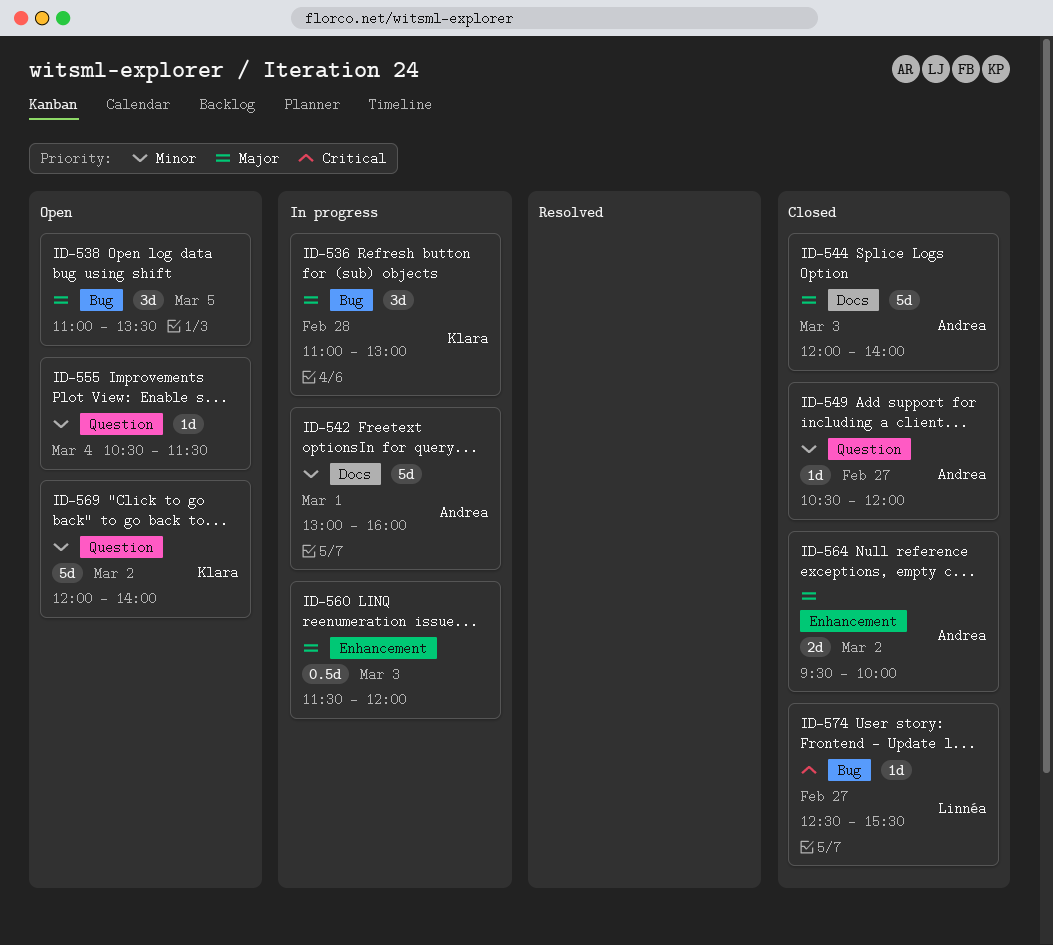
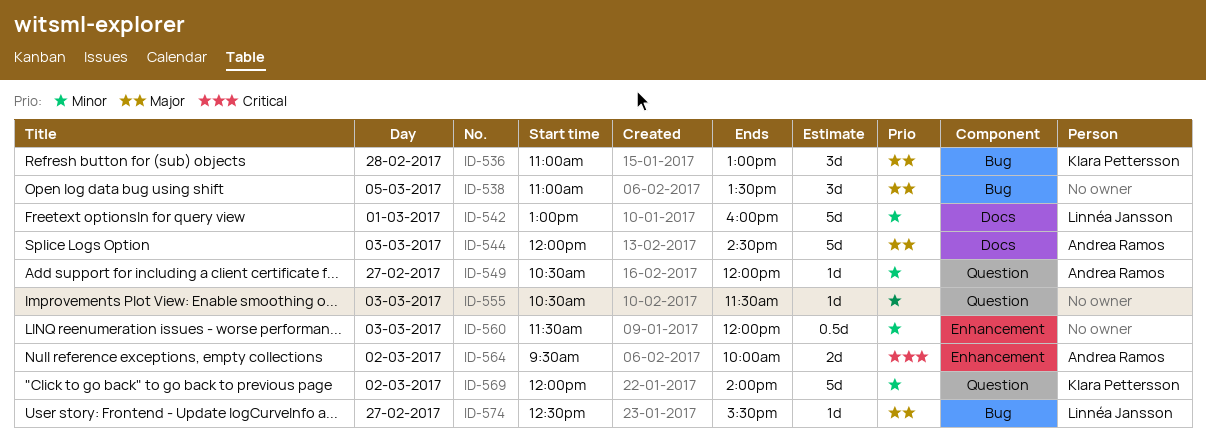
ID-542, owner: Andrea Ramos -> Linnéa Jansson
ID-544, ends: 14:00 -> 14:30
ID-555, day: Mar 4 -> Mar 3
ID-560, priority: Major -> Minor
ID-564, priority: Major -> Critical
ID-574, priority: Critical -> Major

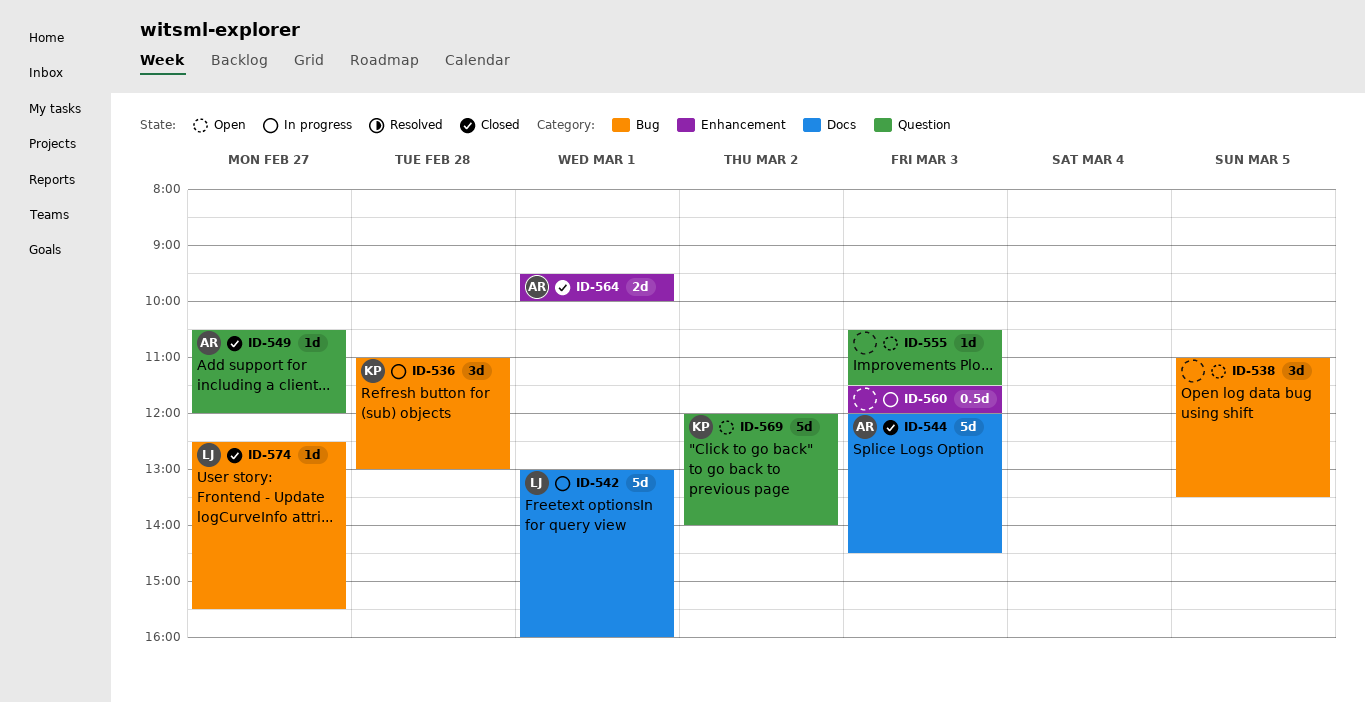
ID-564, day: Mar 2 -> Mar 1

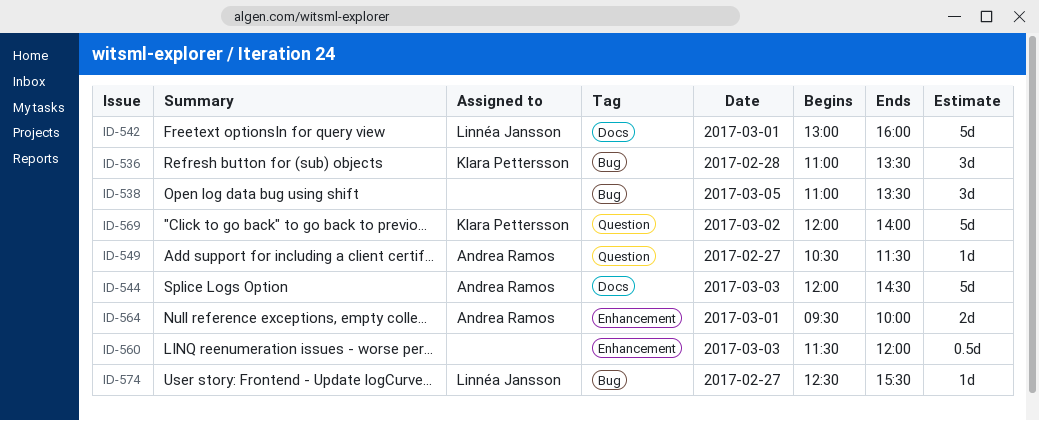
ID-536, ends: 13:00 -> 13:30
ID-549, ends: 12:00 -> 11:30
ID-555: present -> none

